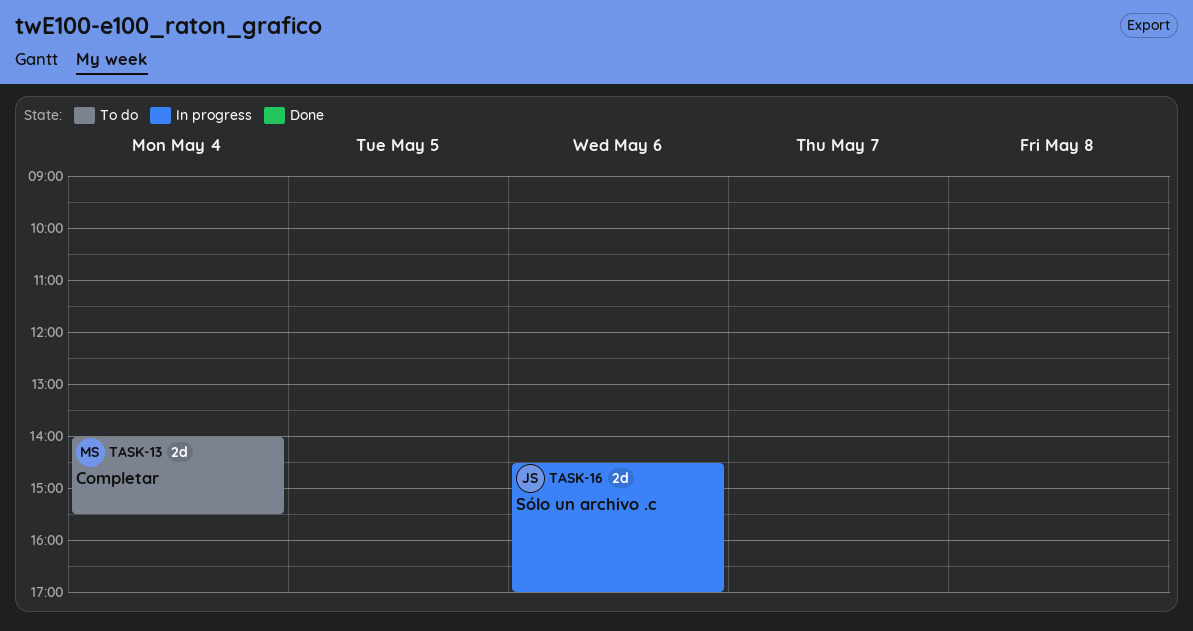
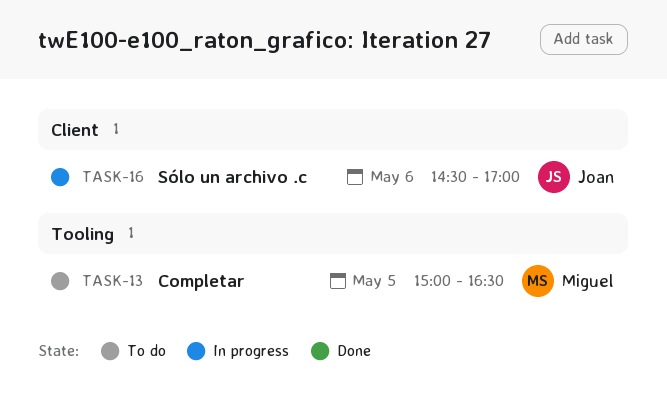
TASK-13, day: May 4 -> May 5
TASK-13, begins: 14:00 -> 15:00
TASK-13, ends: 15:30 -> 16:30

